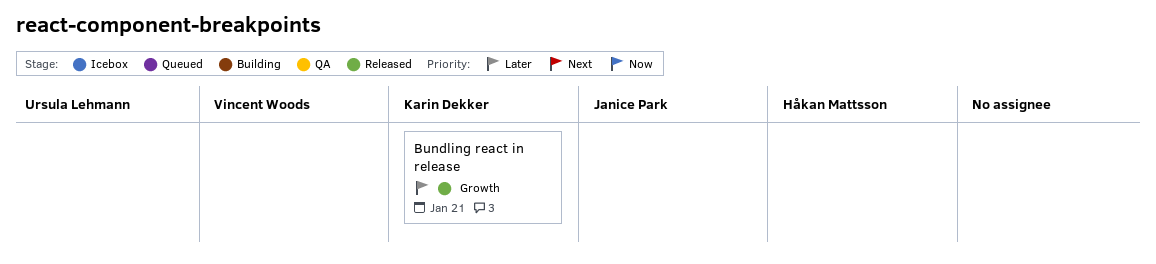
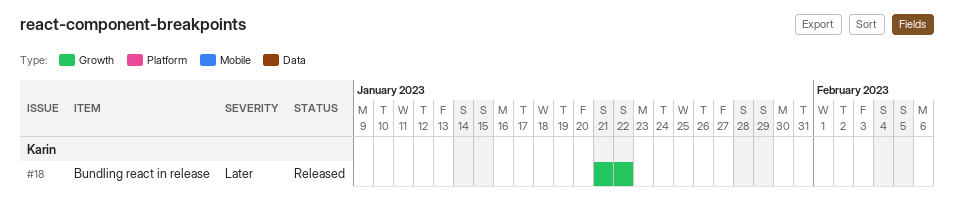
Bundling react in release, due: Jan 21 -> Jan 22

